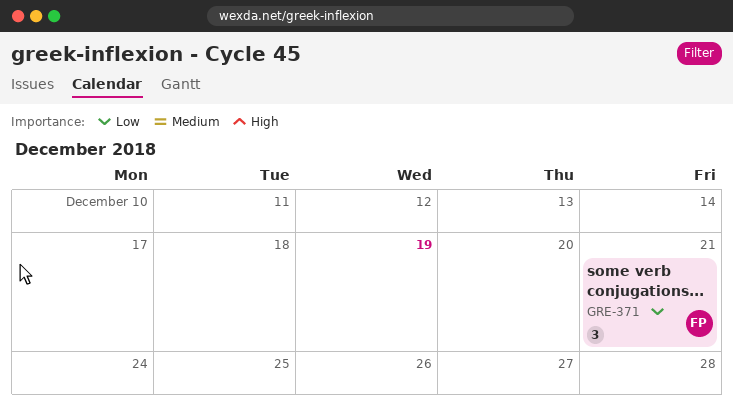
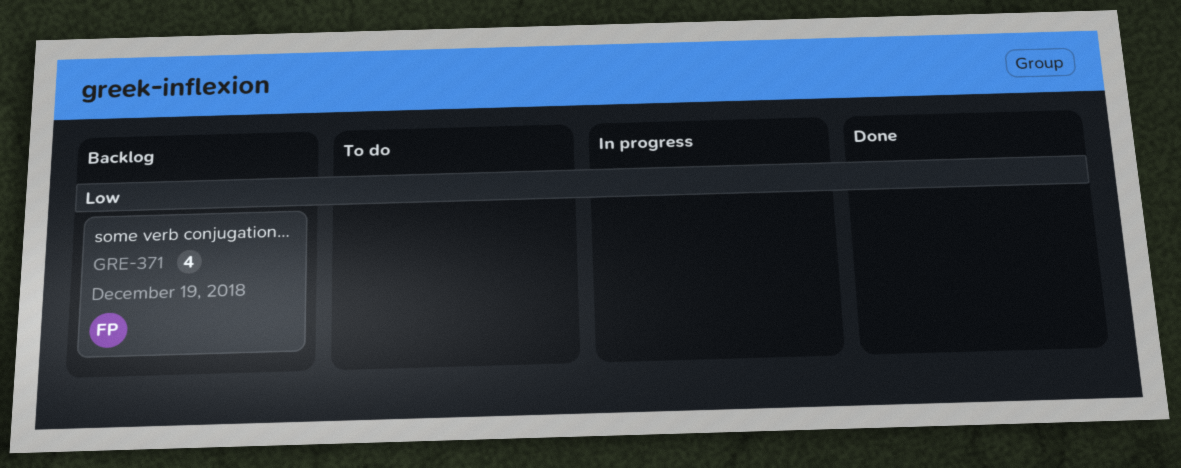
GRE-371, estimate: 3 -> 4
GRE-371, due: Dec 21 -> Dec 19

